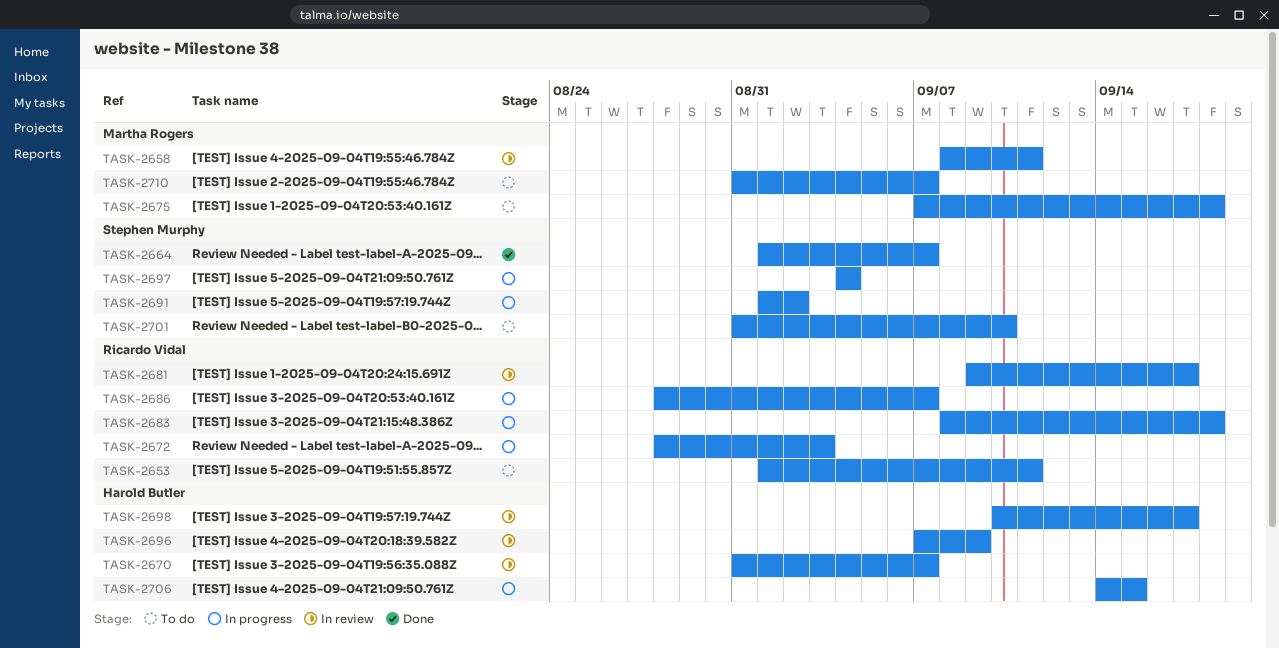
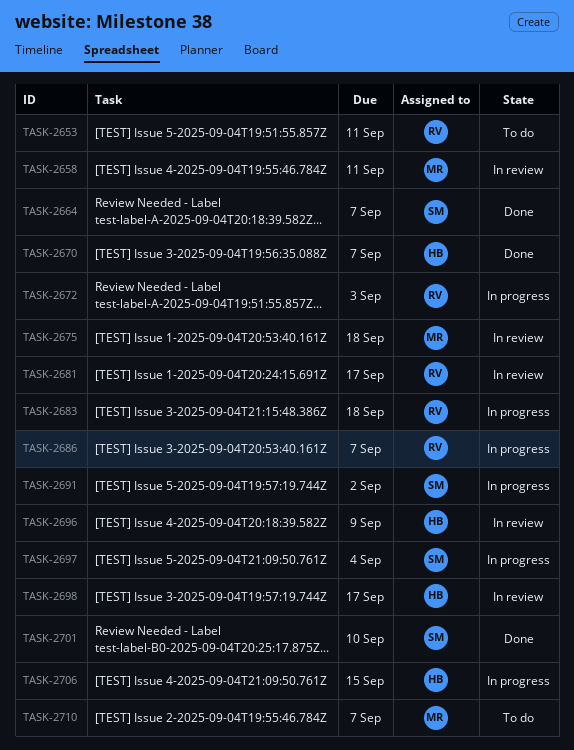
TASK-2670, status: In review -> Done
TASK-2675, status: To do -> In review
TASK-2701, status: To do -> Done

